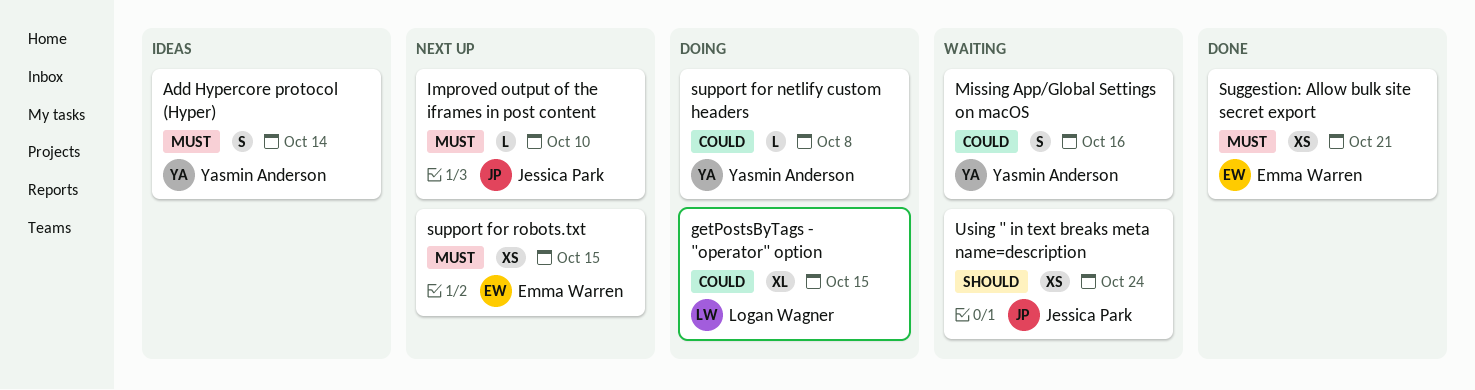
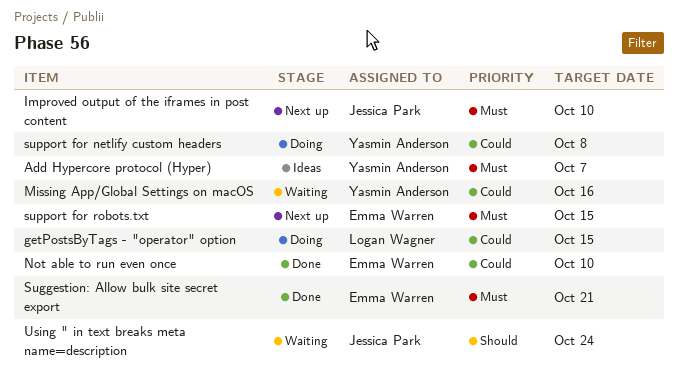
Add Hypercore protocol (Hyper), due: Oct 14 -> Oct 7
Not able to run even once: none -> present

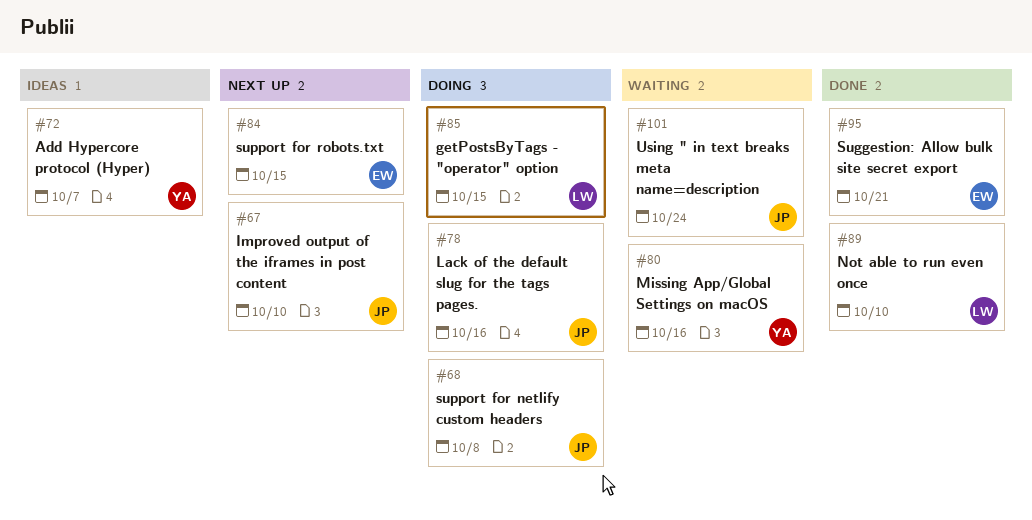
Lack of the default slug for the tags pages.: none -> present
Not able to run even once, owner: Emma Warren -> Logan Wagner
support for netlify custom headers, owner: Yasmin Anderson -> Jessica Park

